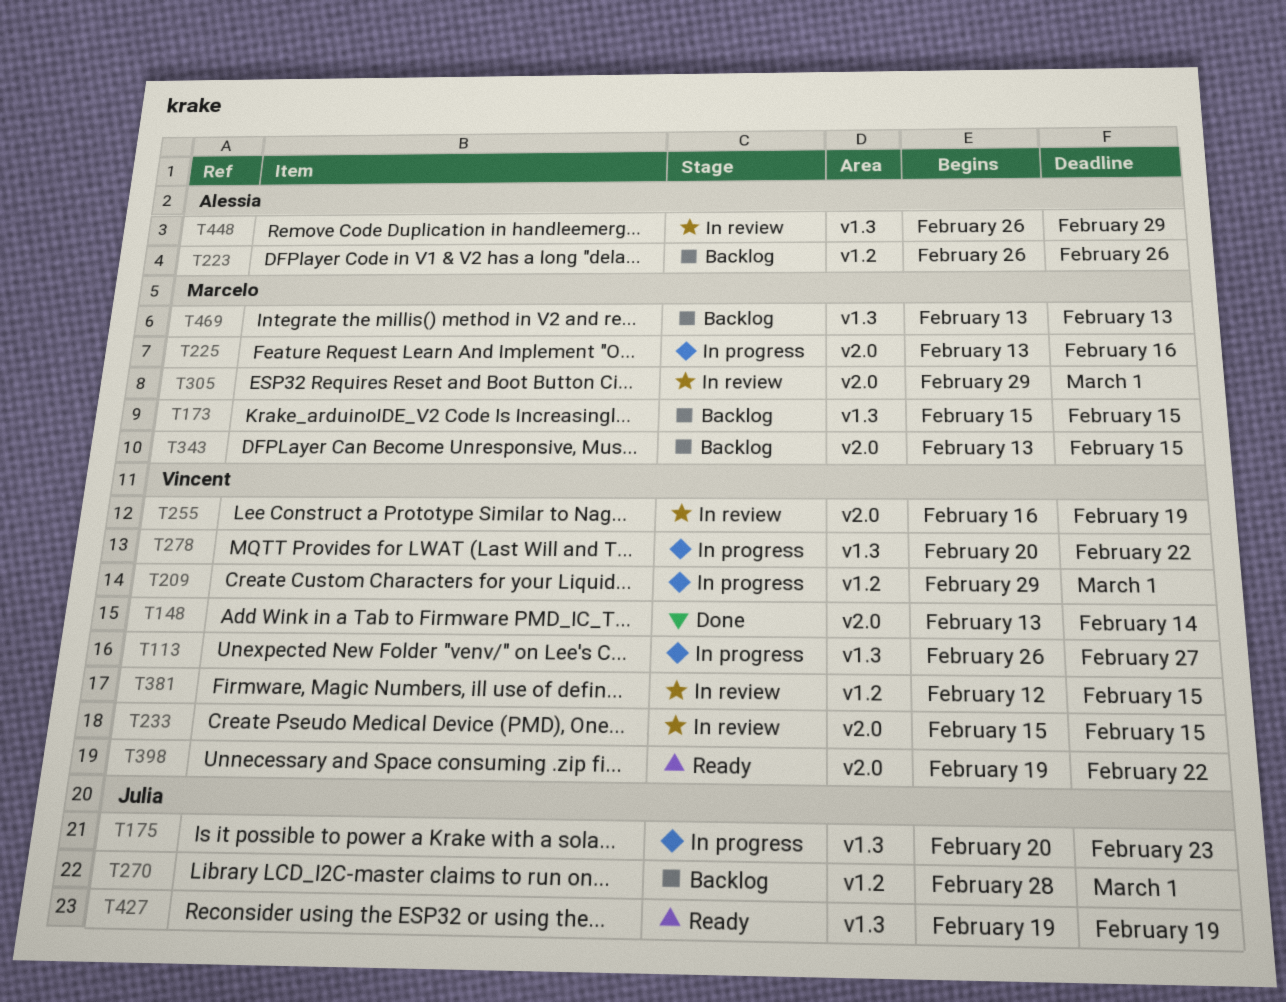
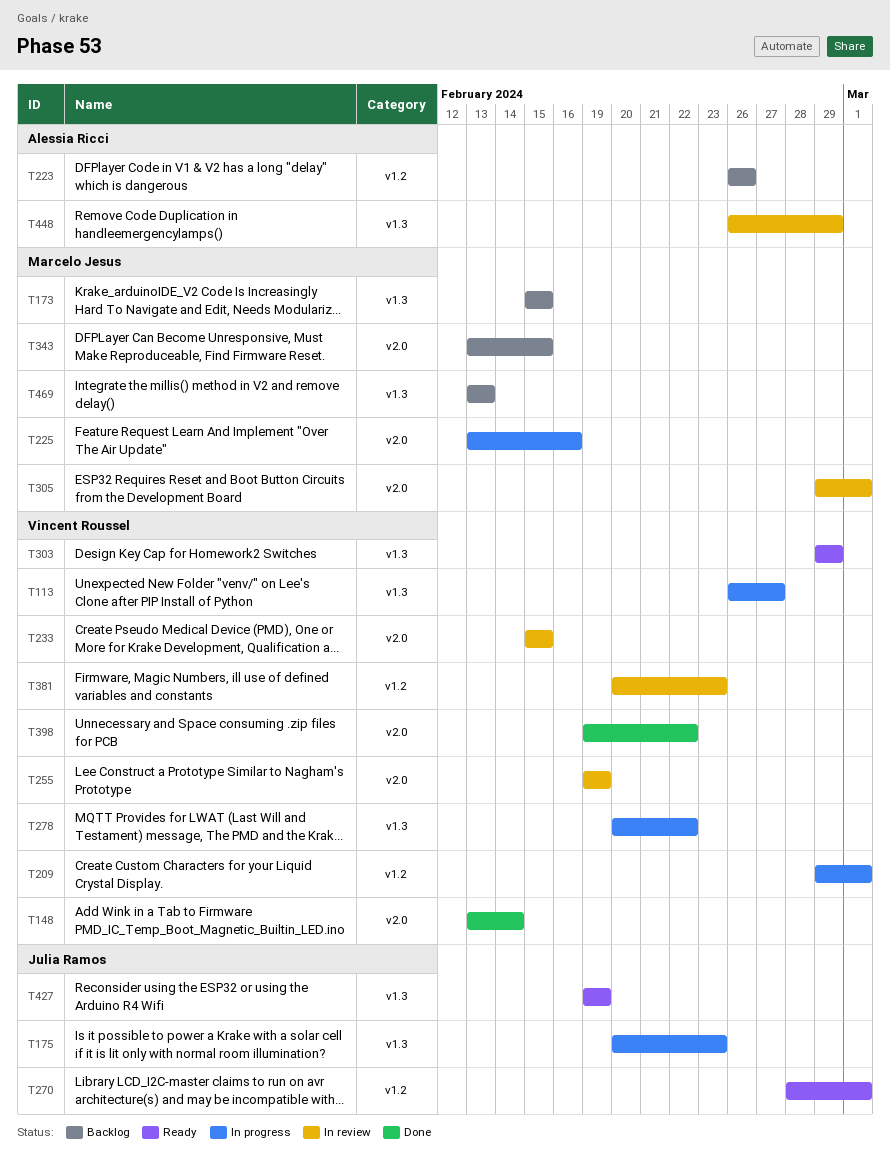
T255, start: Feb 16 -> Feb 19
T270, status: Backlog -> Ready
T303: none -> present
T381, start: Feb 12 -> Feb 20
T381, due: Feb 15 -> Feb 23
T398, status: Ready -> Done

